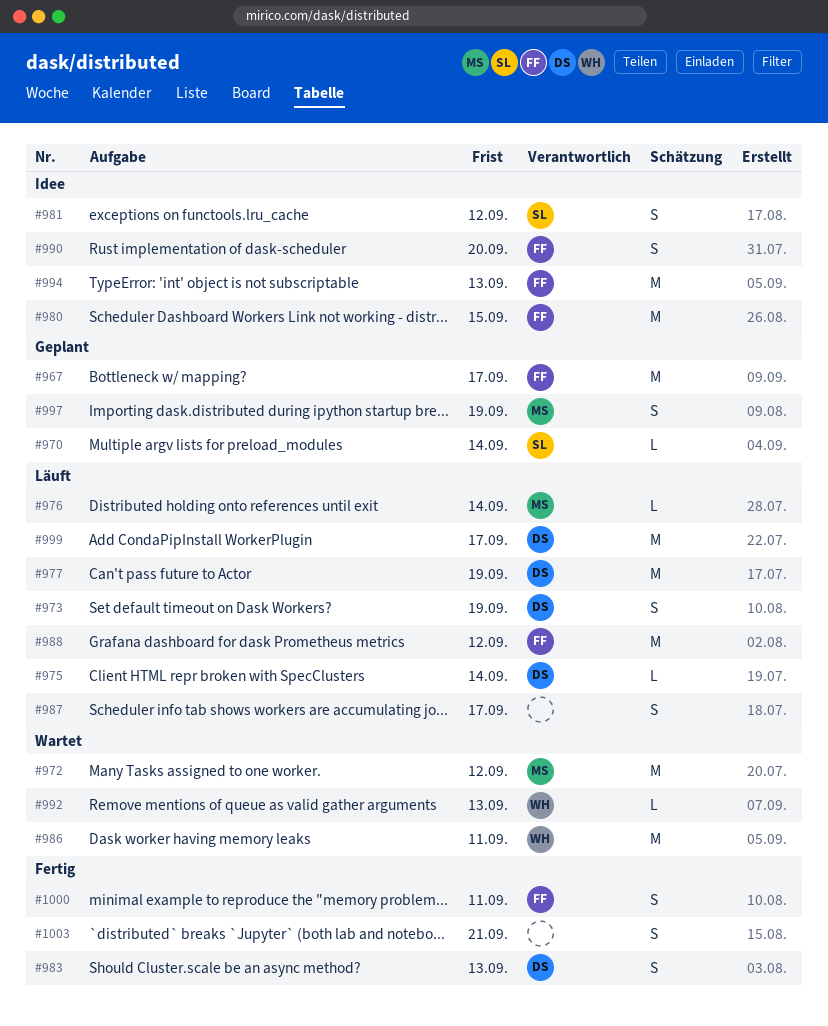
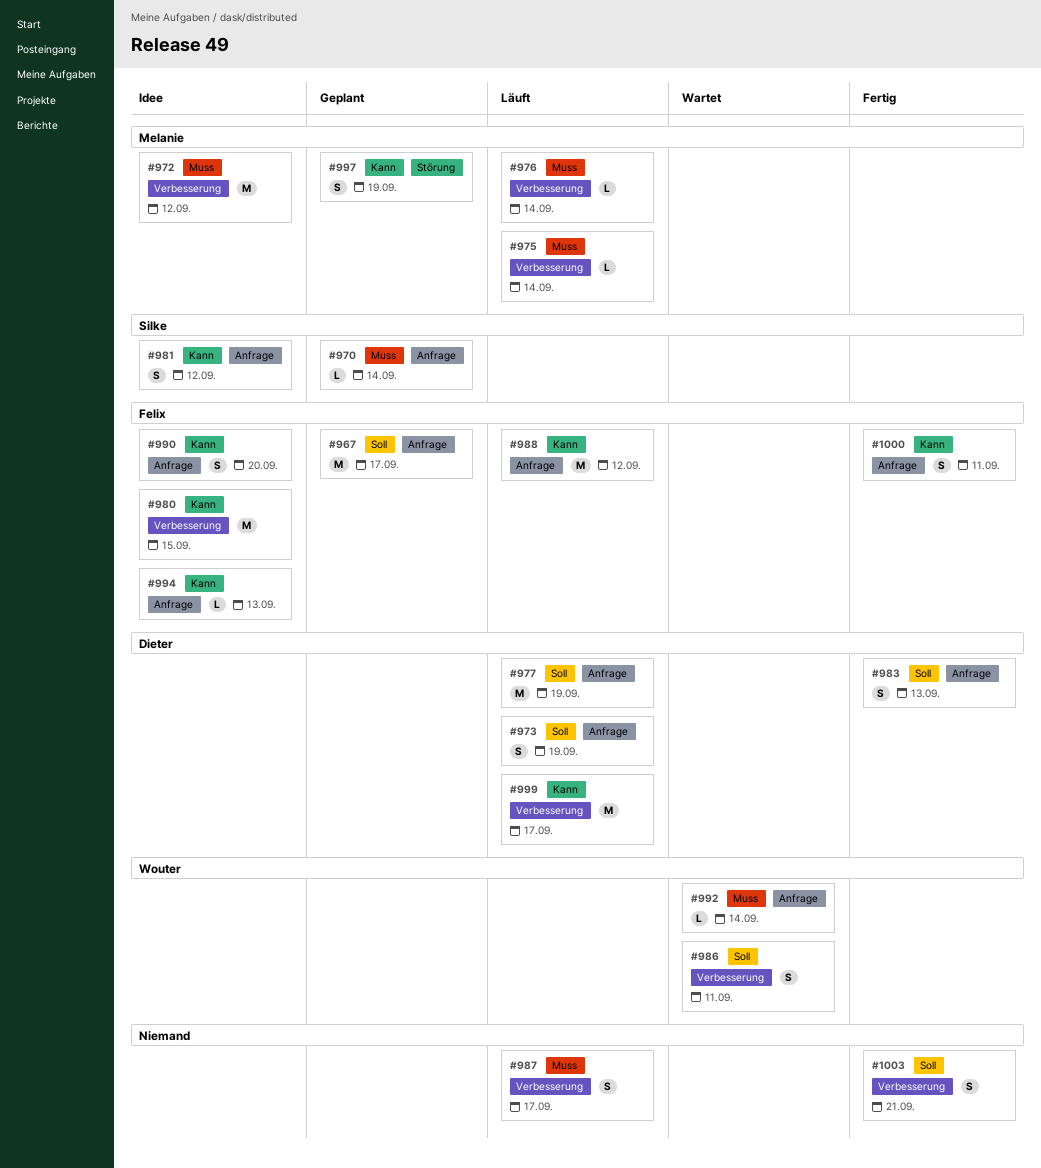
#972, status: Wartet -> Idee
#975, owner: Dieter -> Melanie
#986, estimate: M -> S
#992, due: Sep 13 -> Sep 14
#994, estimate: M -> L

